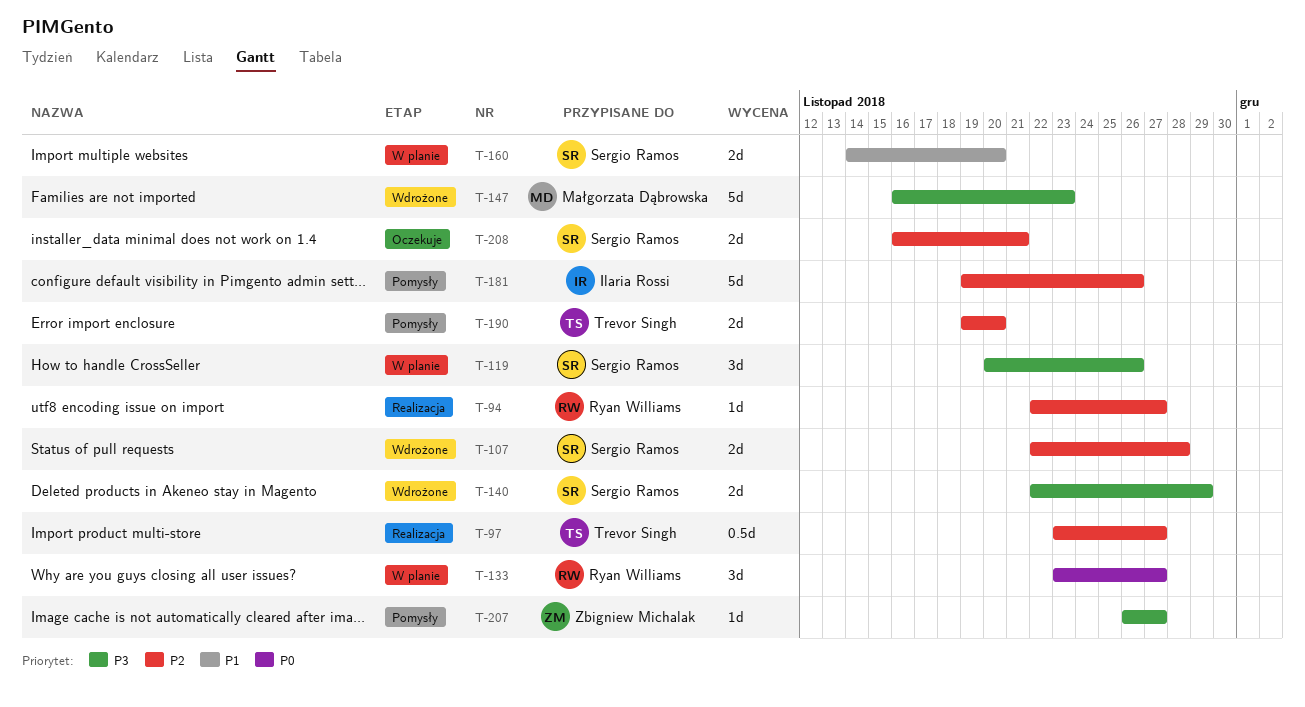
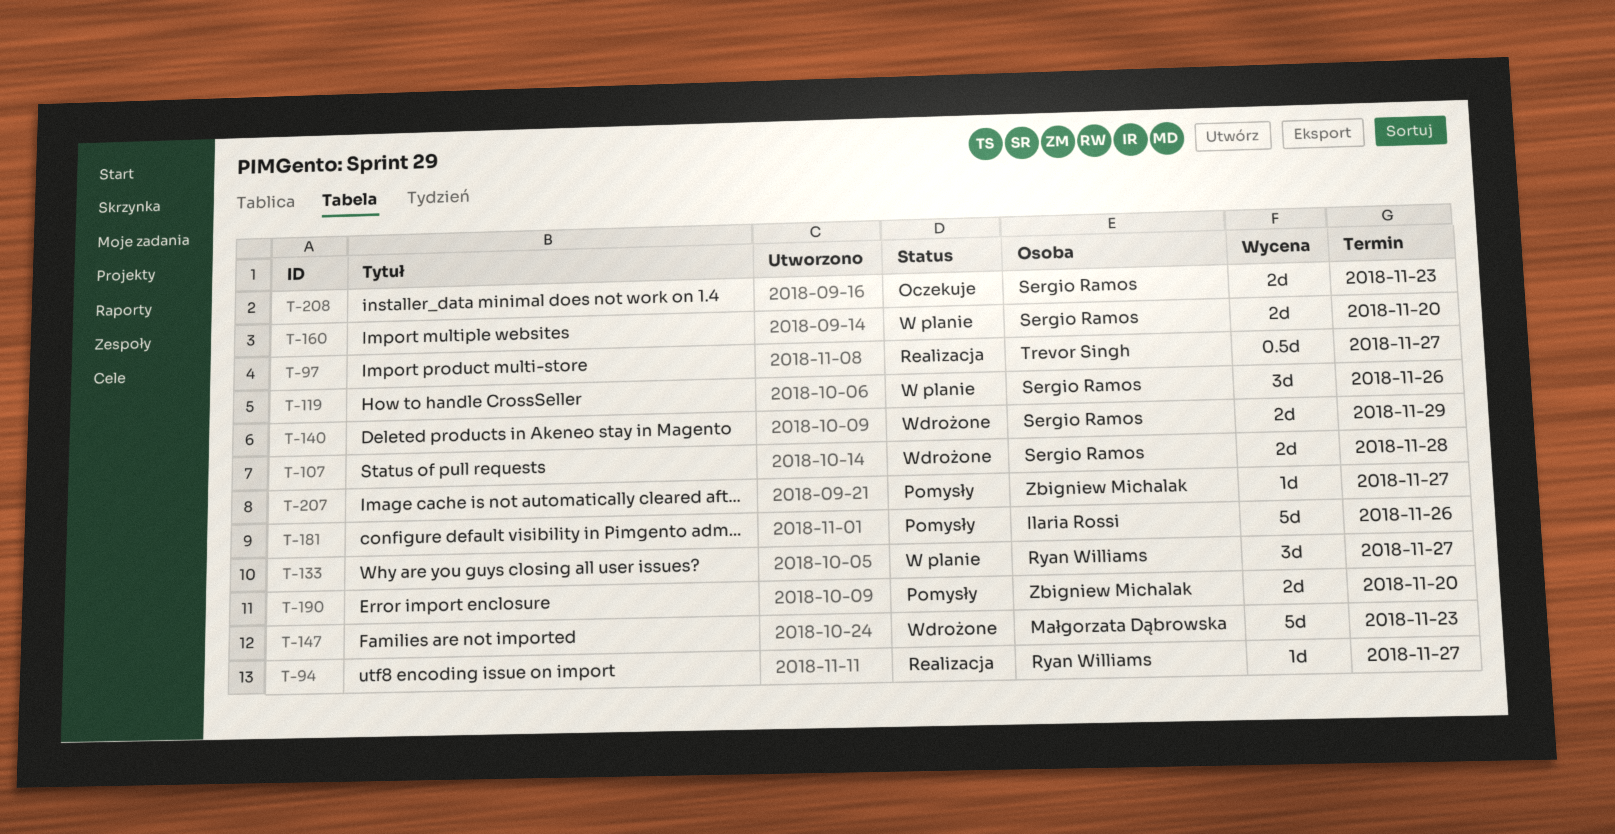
T-190, owner: Trevor Singh -> Zbigniew Michalak
T-208, due: Nov 21 -> Nov 23

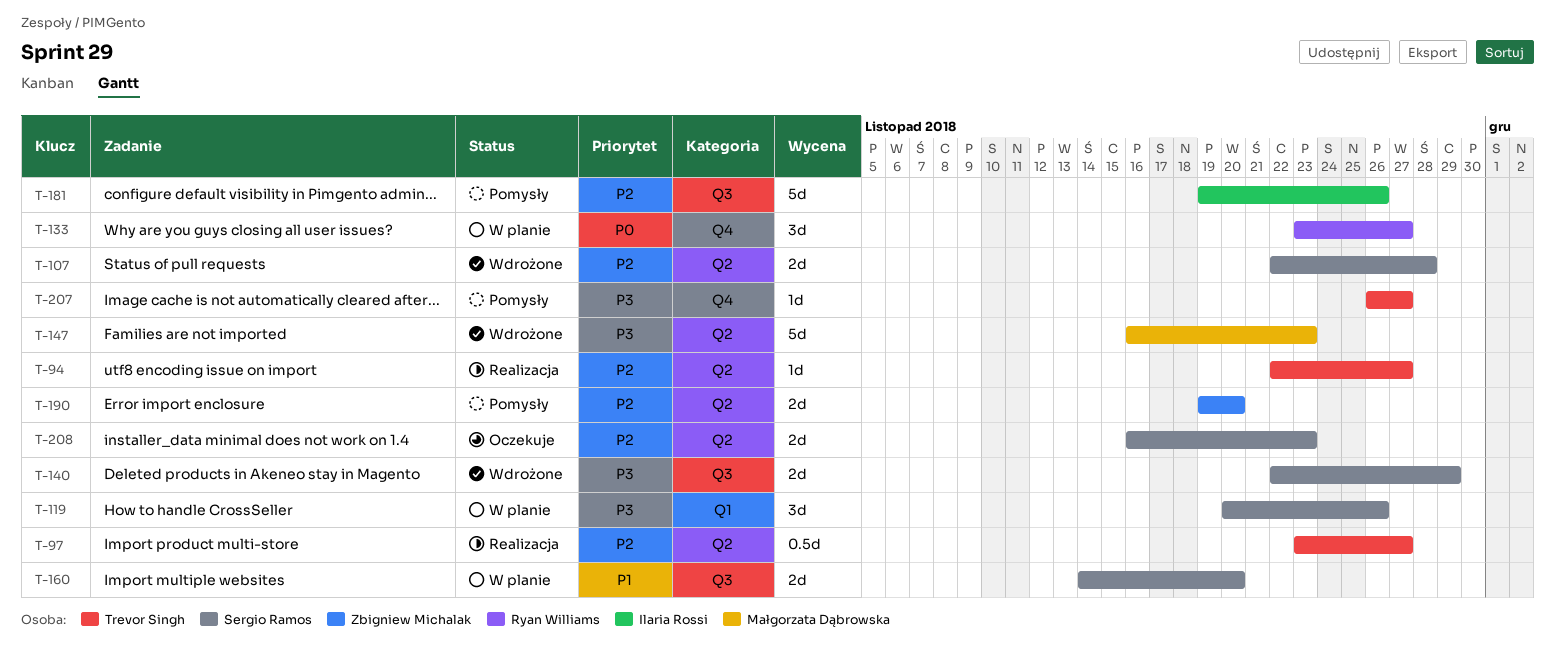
T-94, owner: Ryan Williams -> Trevor Singh
T-207, owner: Zbigniew Michalak -> Trevor Singh

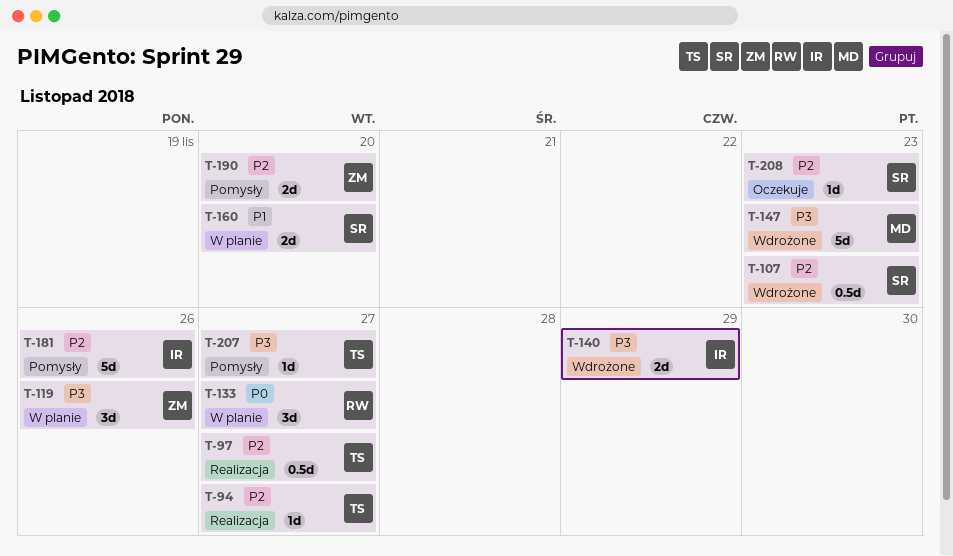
T-107, estimate: 2d -> 0.5d
T-107, due: Nov 28 -> Nov 23
T-119, owner: Sergio Ramos -> Zbigniew Michalak
T-140, owner: Sergio Ramos -> Ilaria Rossi
T-208, estimate: 2d -> 1d

